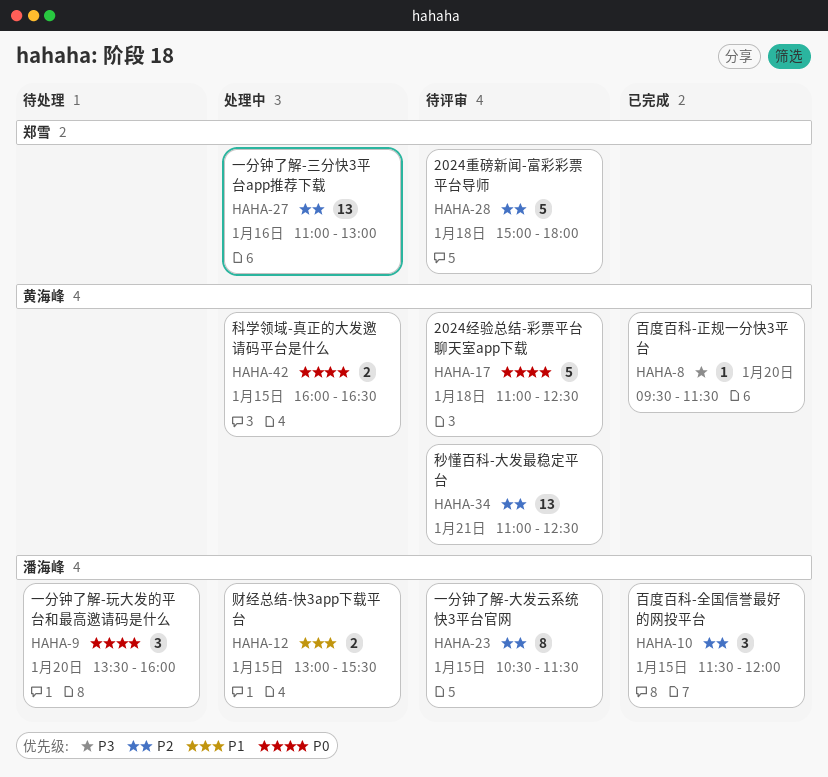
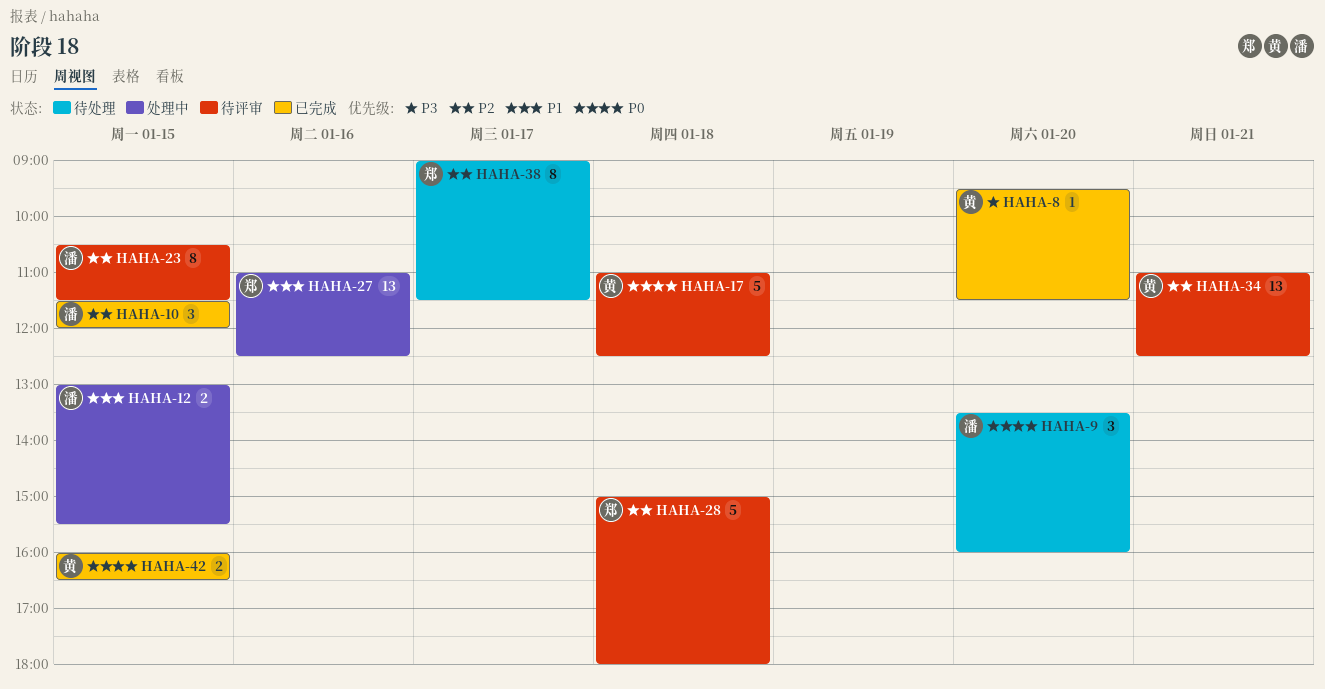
HAHA-27, priority: P2 -> P1
HAHA-27, ends: 13:00 -> 12:30
HAHA-38: none -> present
HAHA-42, status: 处理中 -> 已完成

